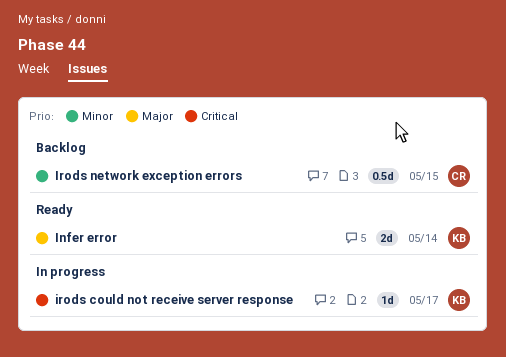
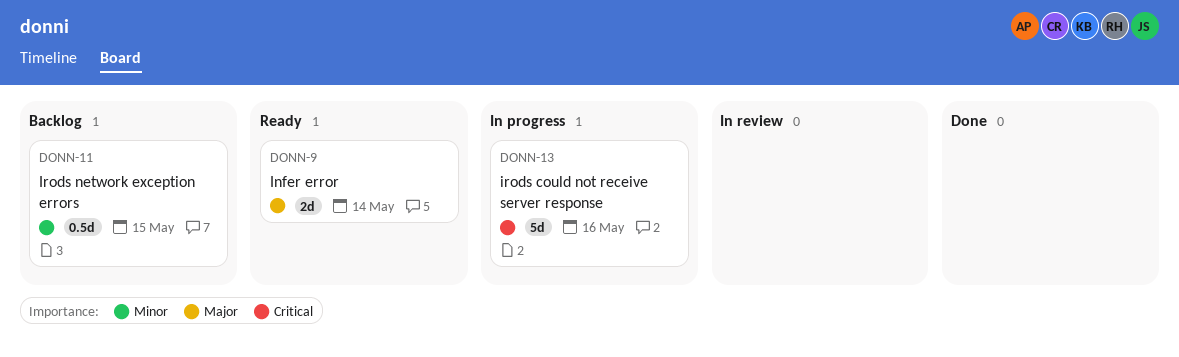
irods could not receive server response, estimate: 1d -> 5d
irods could not receive server response, due: May 17 -> May 16

